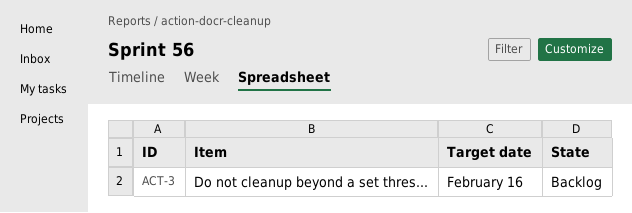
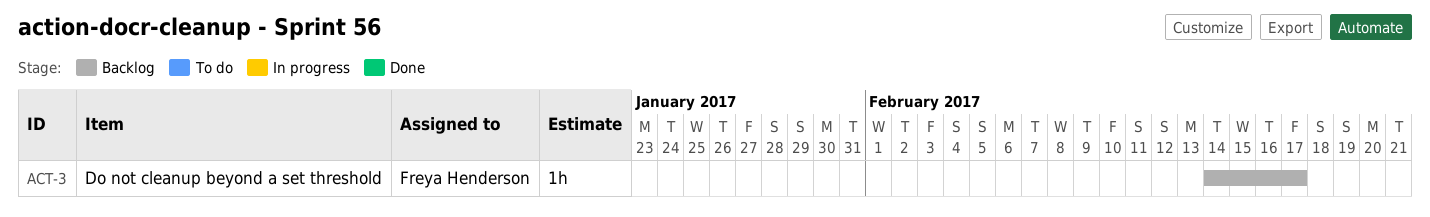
ACT-3, due: Feb 16 -> Feb 17

